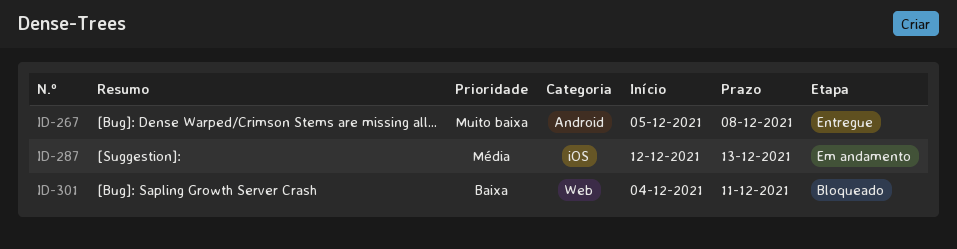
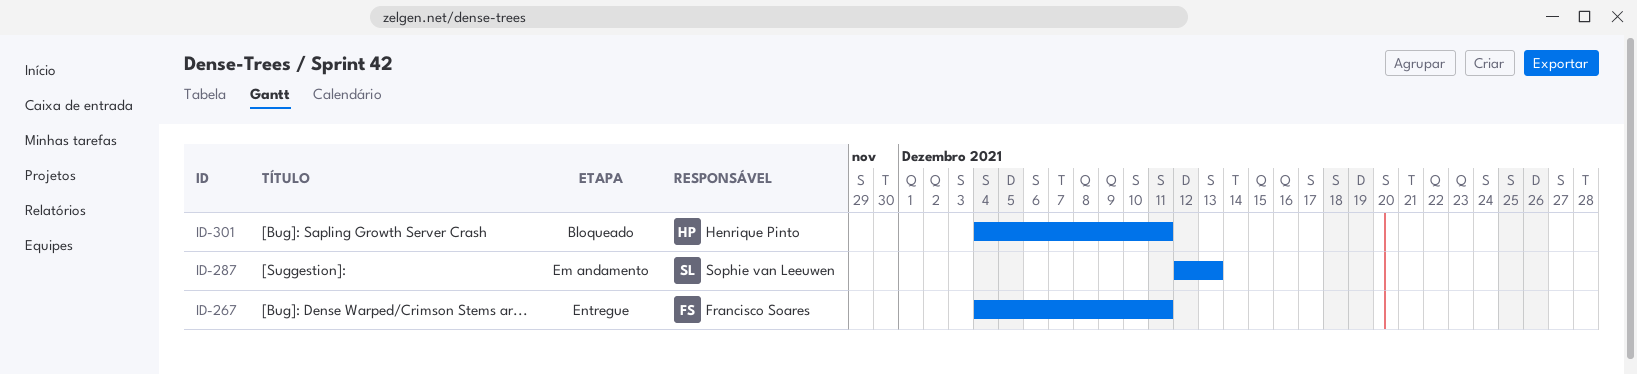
ID-267, start: Dec 5 -> Dec 4
ID-267, due: Dec 8 -> Dec 11

